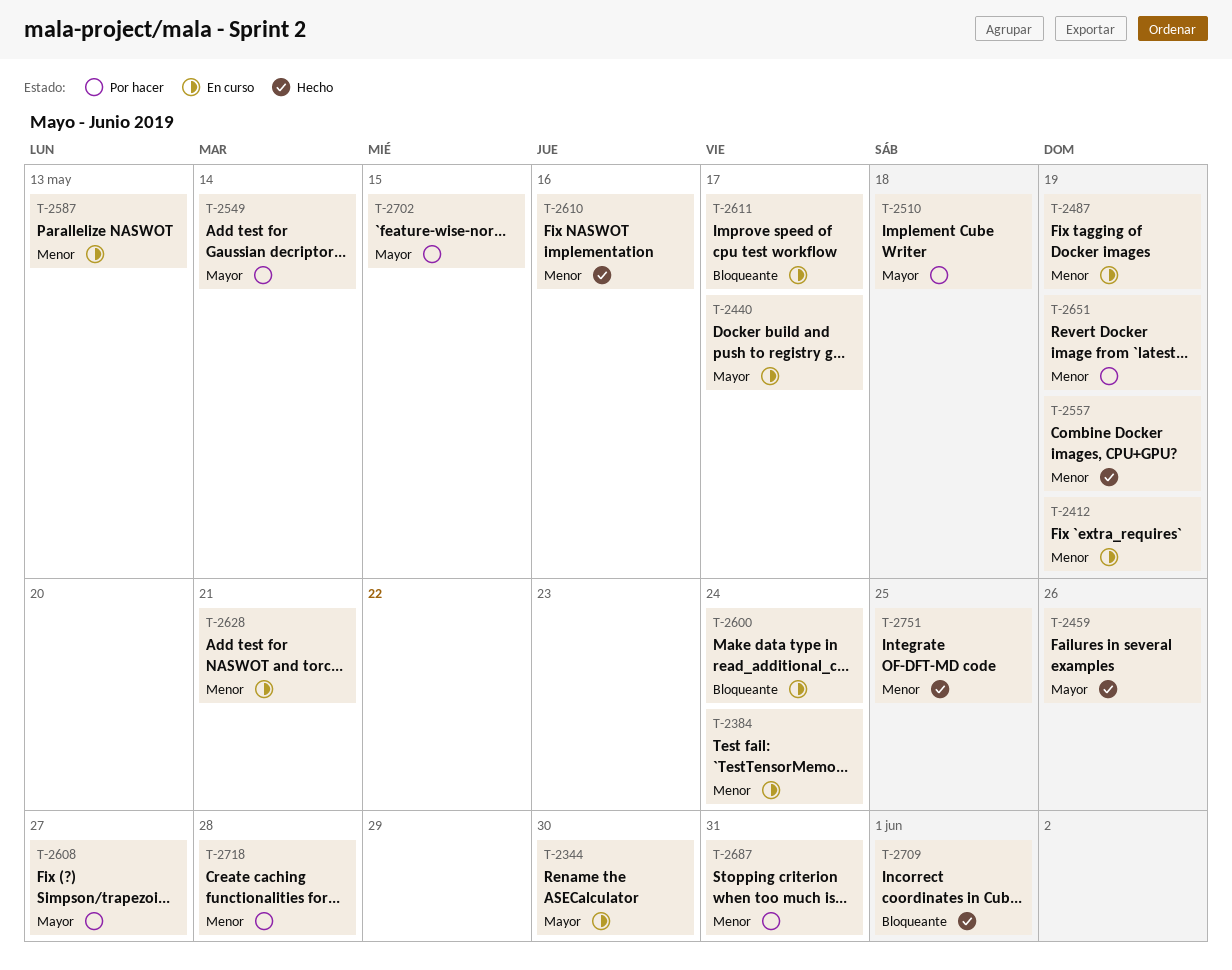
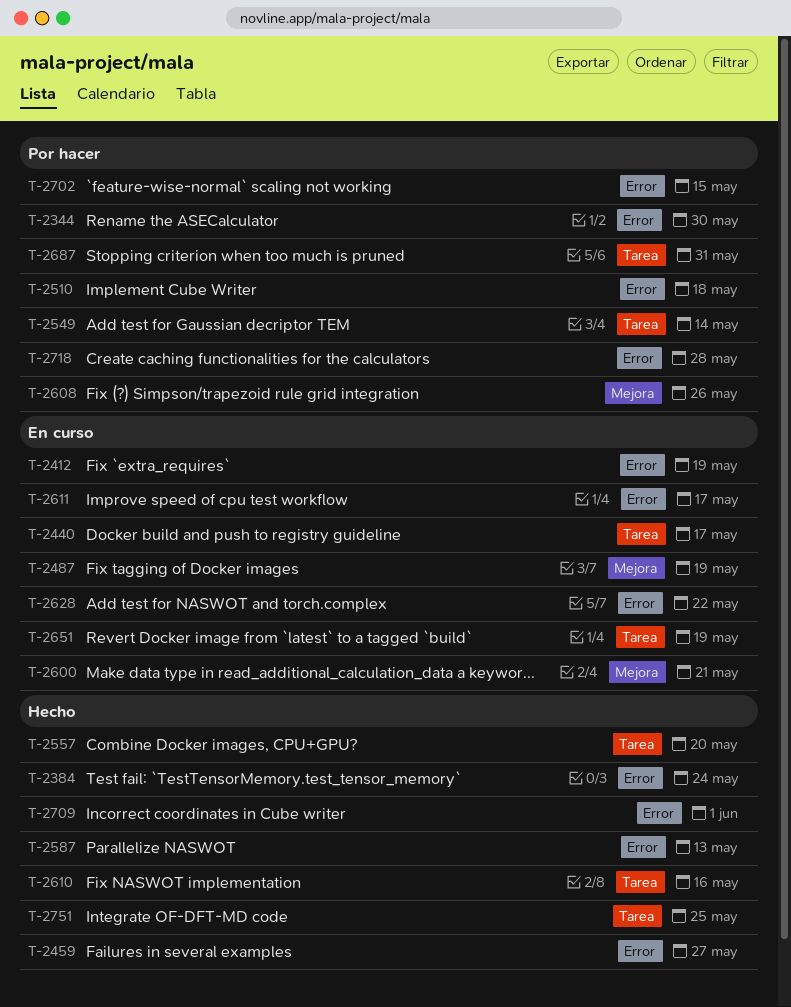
T-2344, status: En curso -> Por hacer
T-2384, status: En curso -> Hecho
T-2459, due: May 26 -> May 27
T-2557, due: May 19 -> May 20
T-2587, status: En curso -> Hecho
T-2600, due: May 24 -> May 21
T-2608, due: May 27 -> May 26
T-2628, due: May 21 -> May 22
T-2651, status: Por hacer -> En curso

